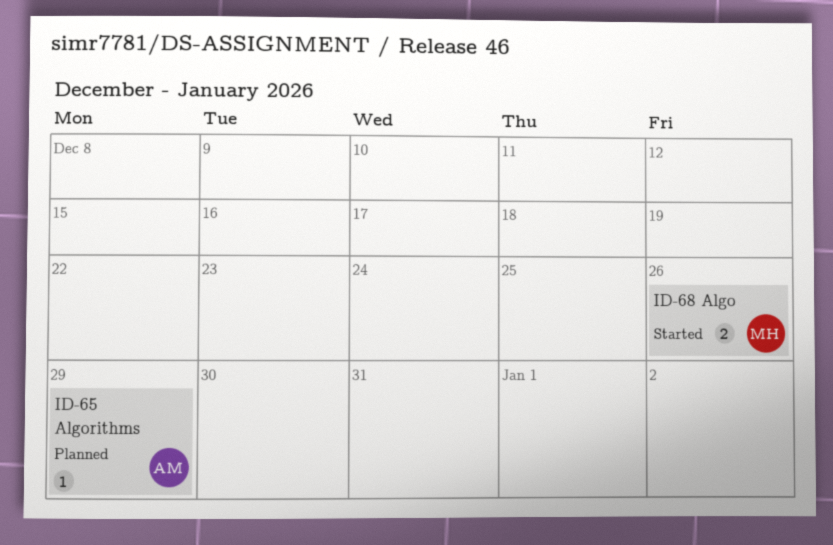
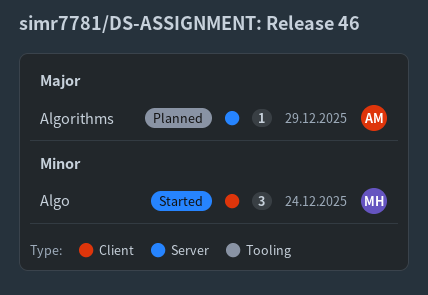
Algo, estimate: 2 -> 3
Algo, due: Dec 26 -> Dec 24

